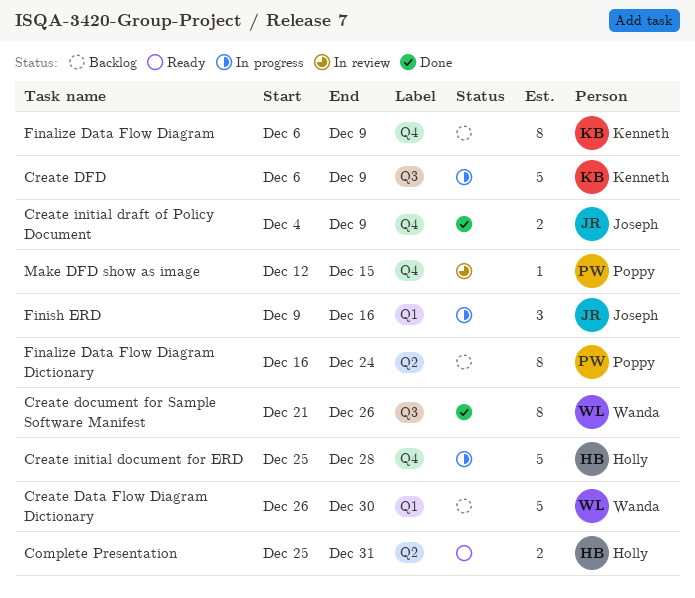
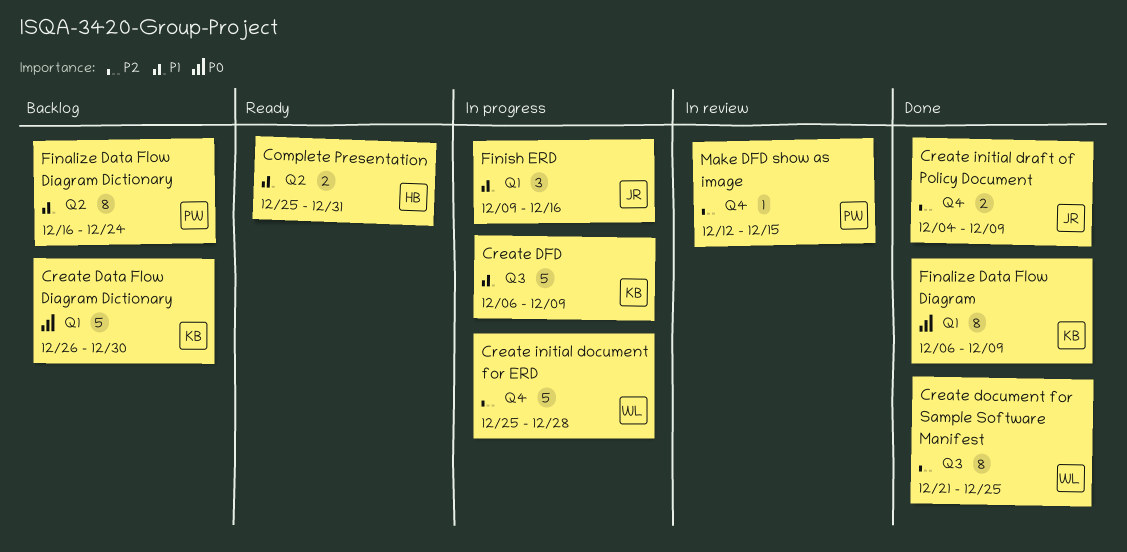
Create Data Flow Diagram Dictionary, owner: Wanda -> Kenneth
Create document for Sample Software Manifest, due: Dec 26 -> Dec 25
Create initial document for ERD, owner: Holly -> Wanda
Finalize Data Flow Diagram, status: Backlog -> Done
Finalize Data Flow Diagram, label: Q4 -> Q1

